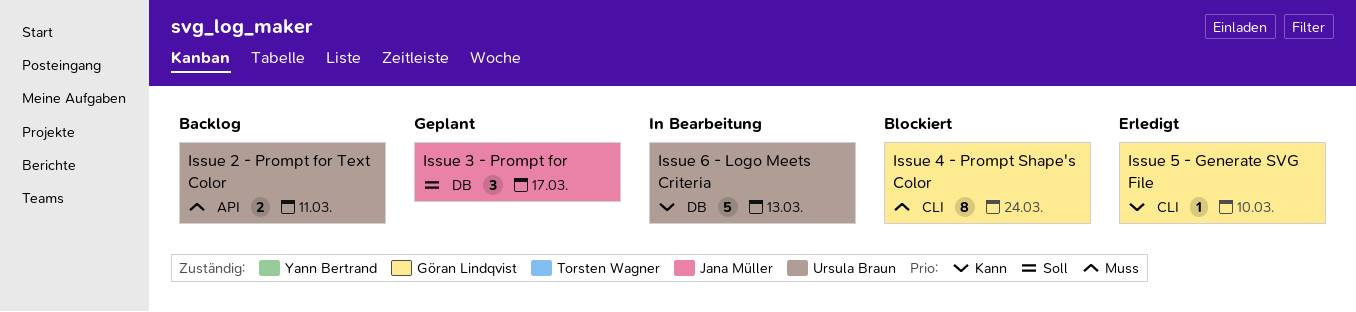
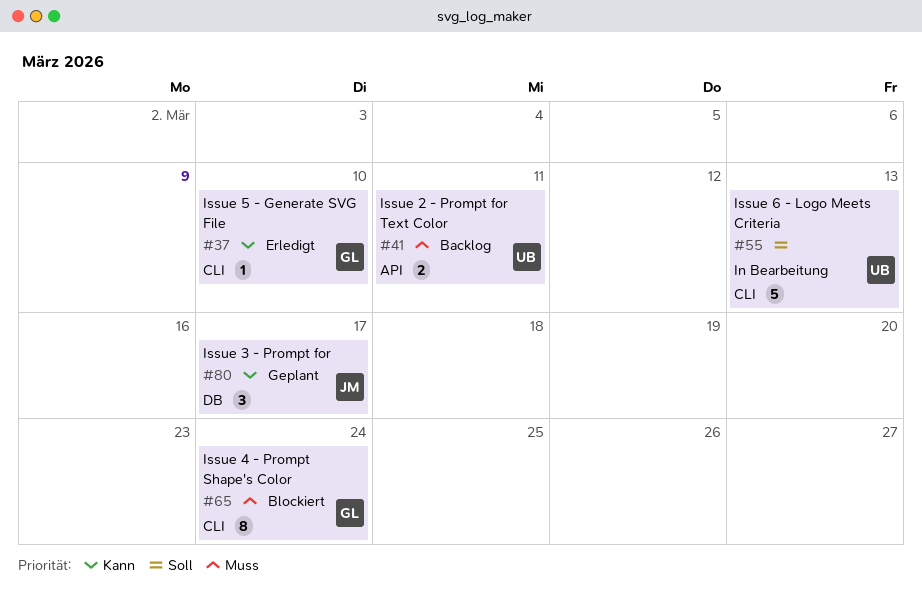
Issue 3 - Prompt for, priority: Soll -> Kann
Issue 6 - Logo Meets Criteria, priority: Kann -> Soll
Issue 6 - Logo Meets Criteria, label: DB -> CLI

